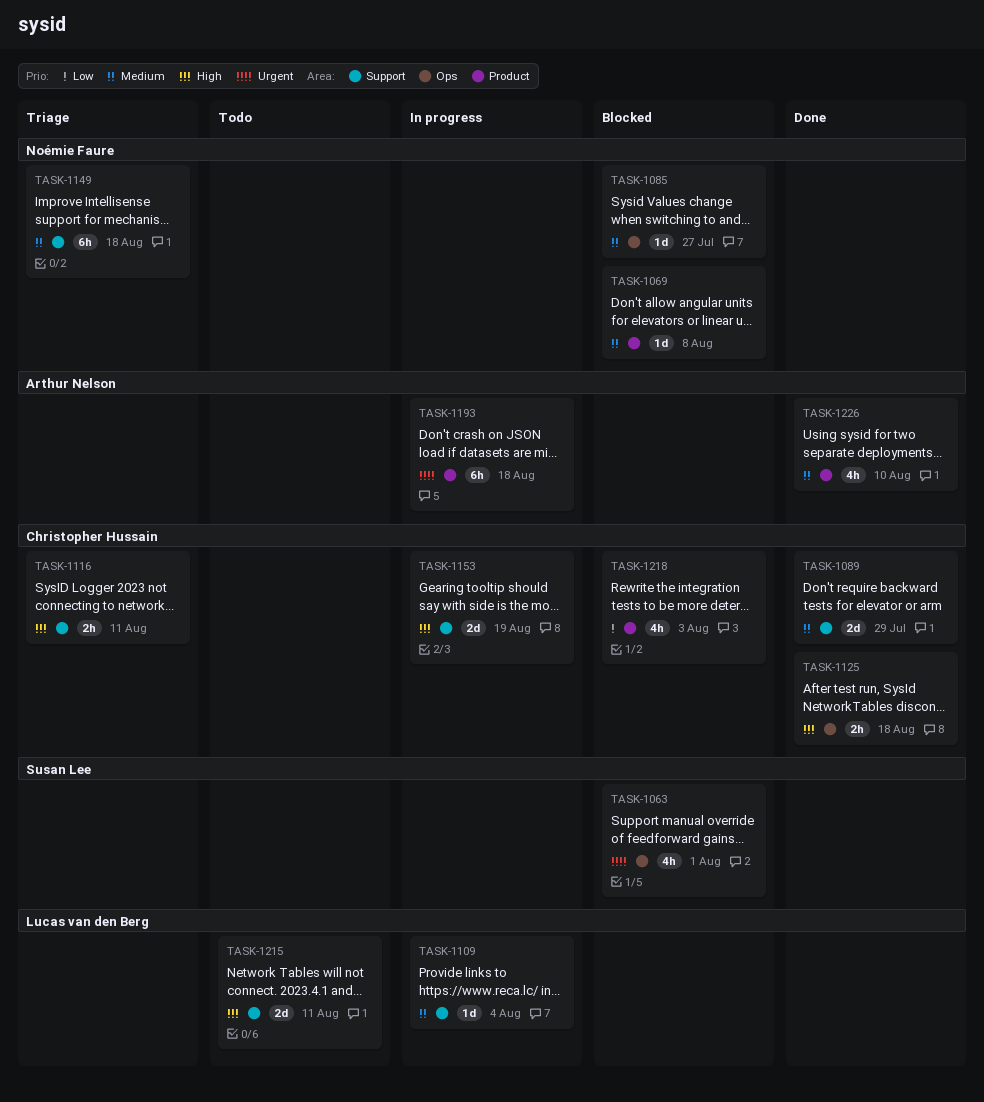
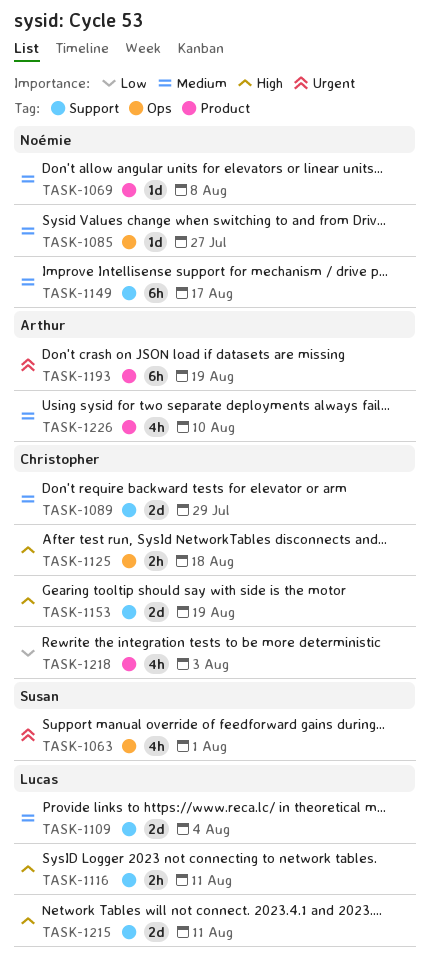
TASK-1109, estimate: 1d -> 2d
TASK-1116, owner: Christopher Hussain -> Lucas van den Berg
TASK-1149, due: Aug 18 -> Aug 17
TASK-1193, due: Aug 18 -> Aug 19

